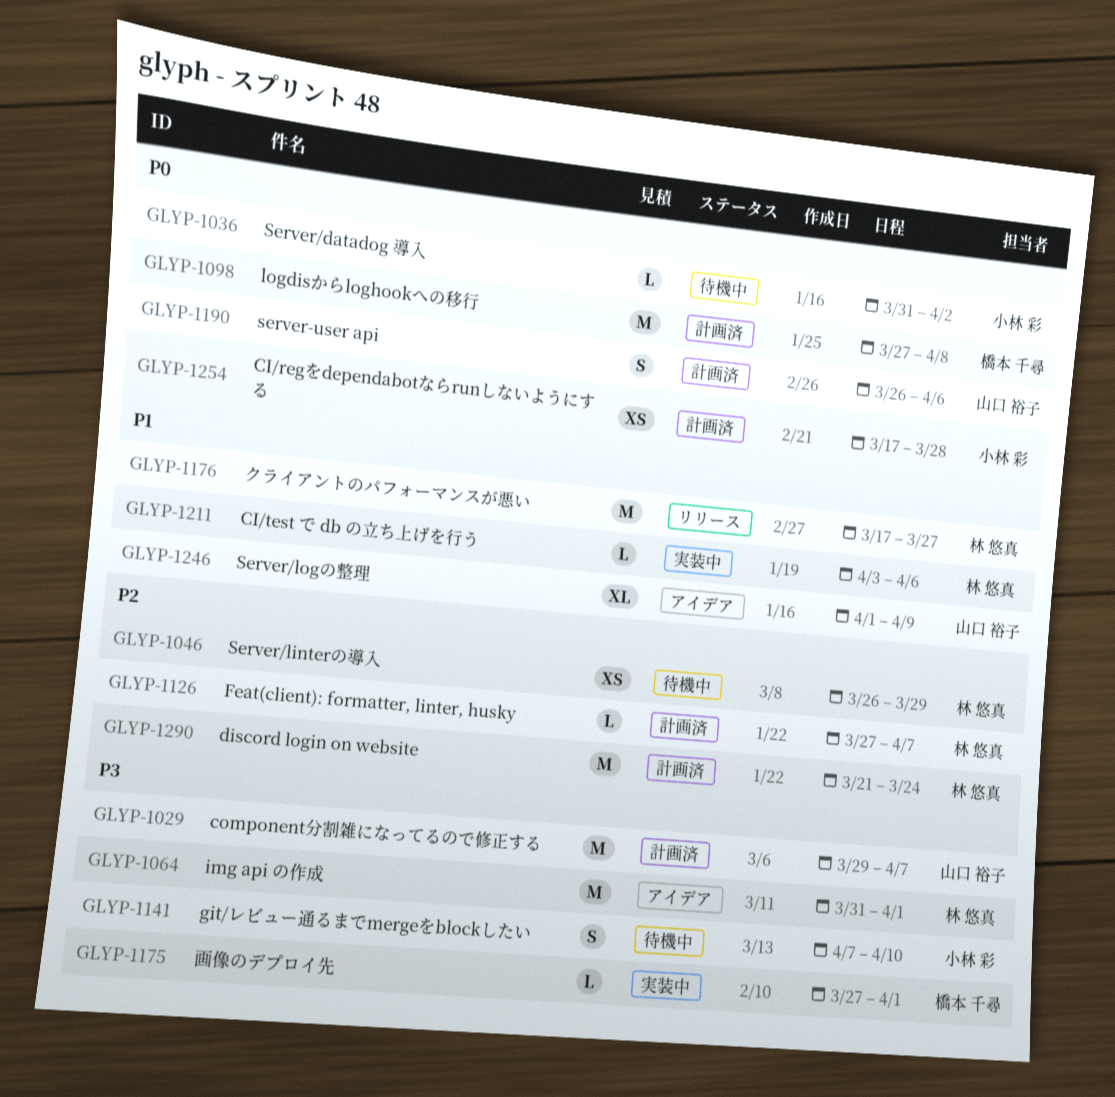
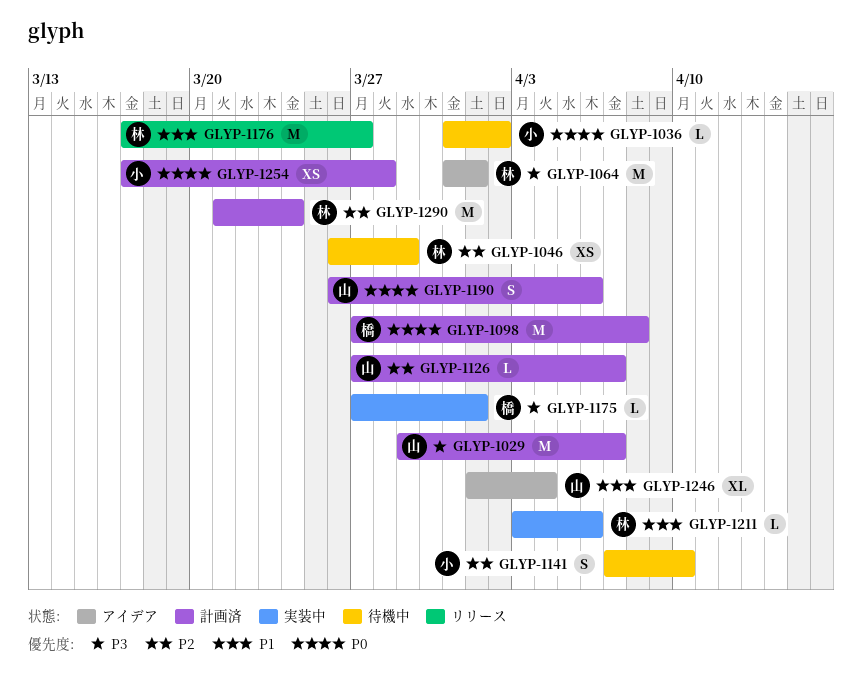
GLYP-1126, owner: 林 悠真 -> 山口 裕子
GLYP-1141, priority: P3 -> P2
GLYP-1246, due: Apr 9 -> Apr 4

